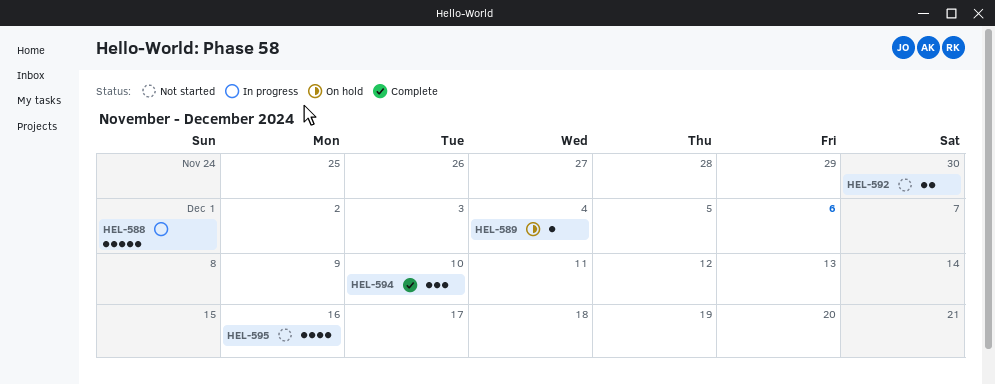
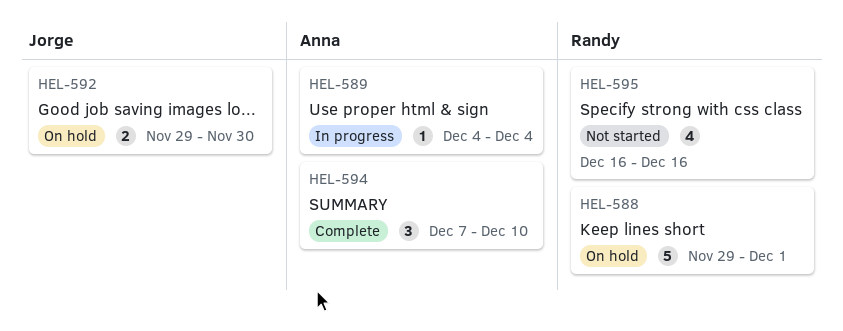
HEL-588, status: In progress -> On hold
HEL-589, status: On hold -> In progress
HEL-592, status: Not started -> On hold

